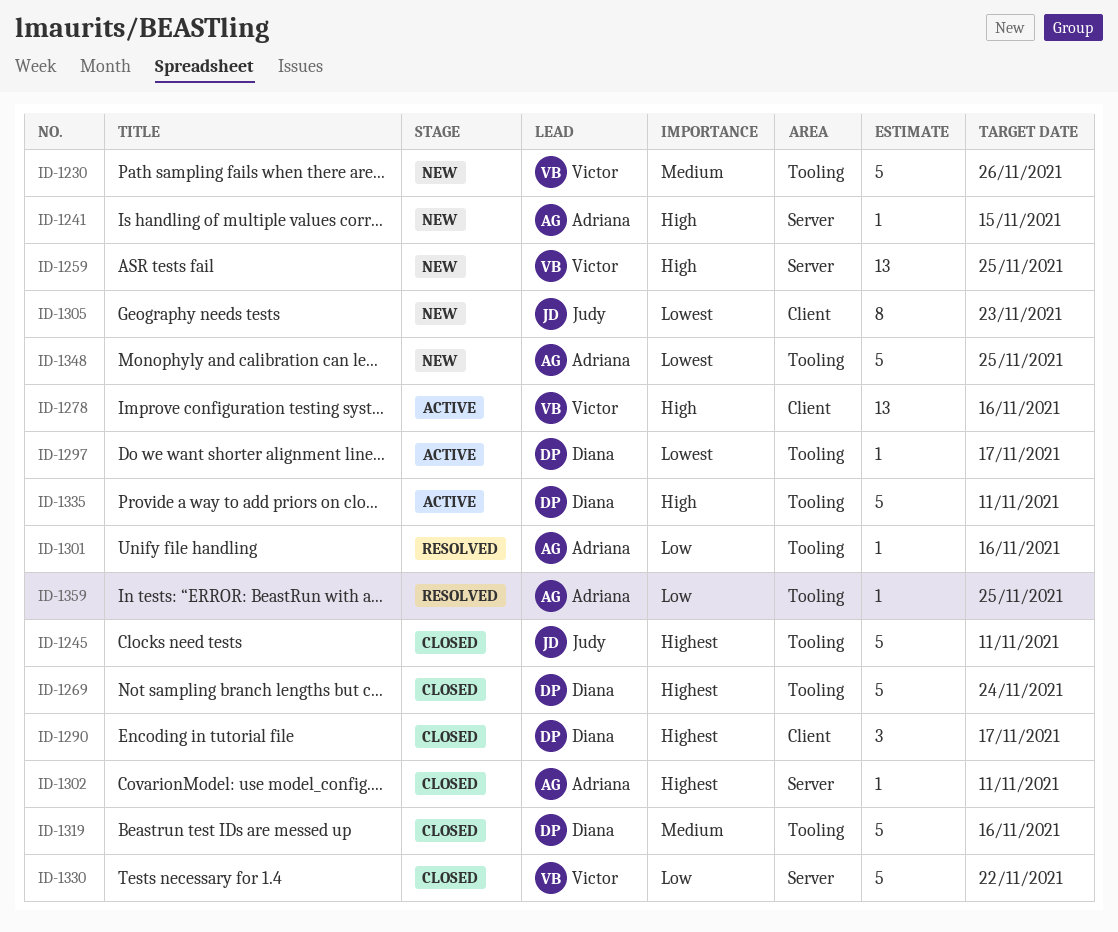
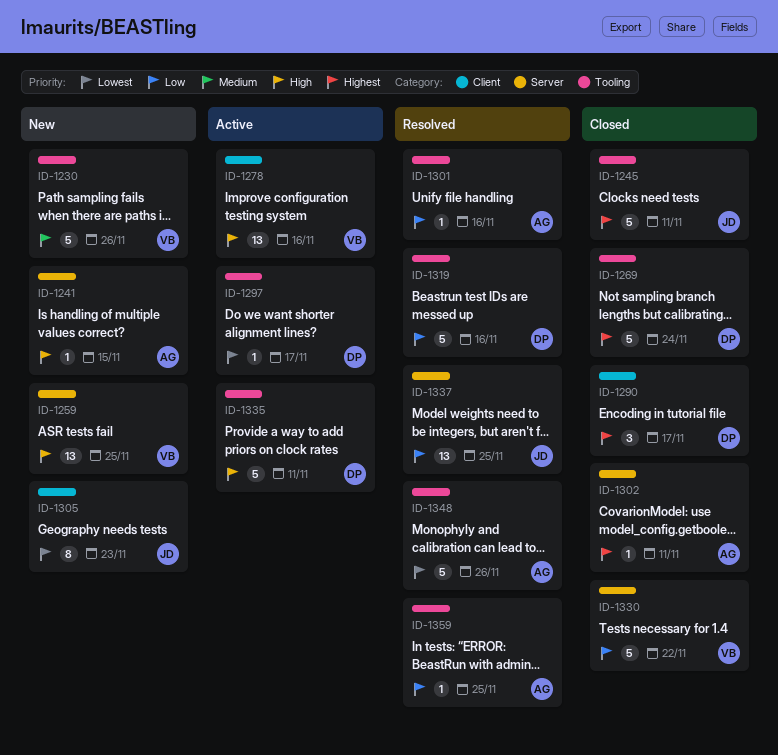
ID-1319, status: Closed -> Resolved
ID-1319, priority: Medium -> Low
ID-1337: none -> present
ID-1348, status: New -> Resolved
ID-1348, due: Nov 25 -> Nov 26

